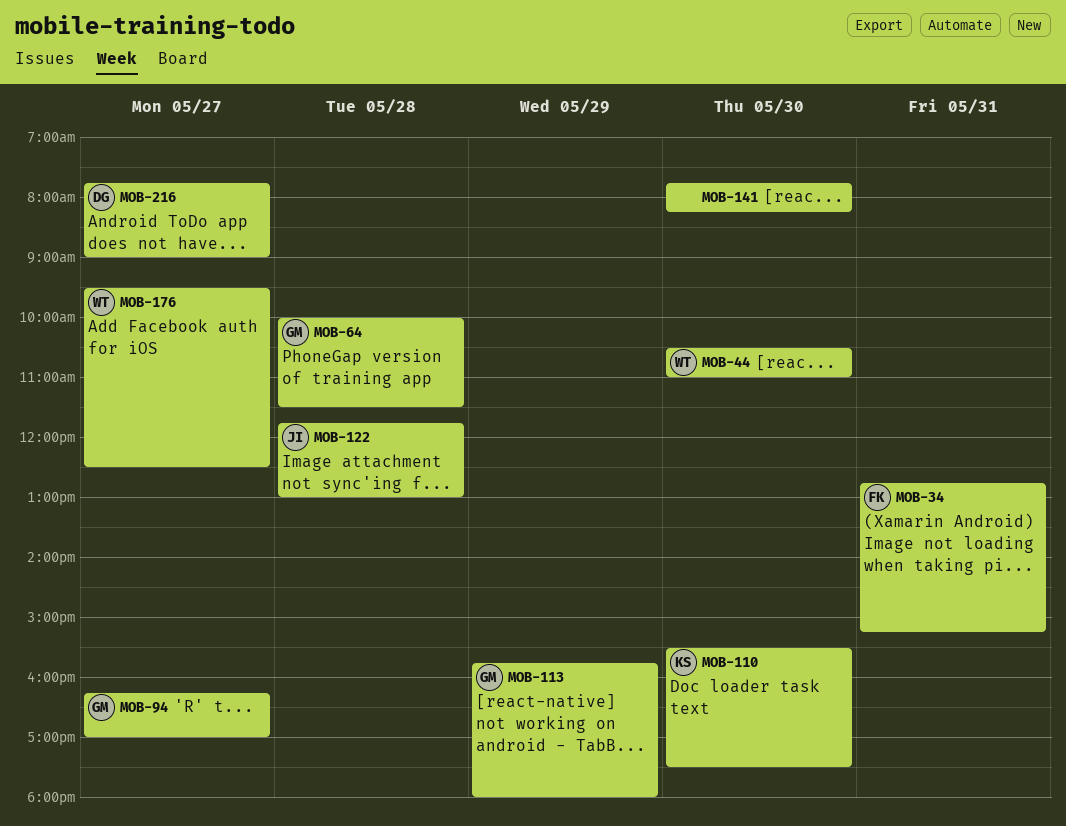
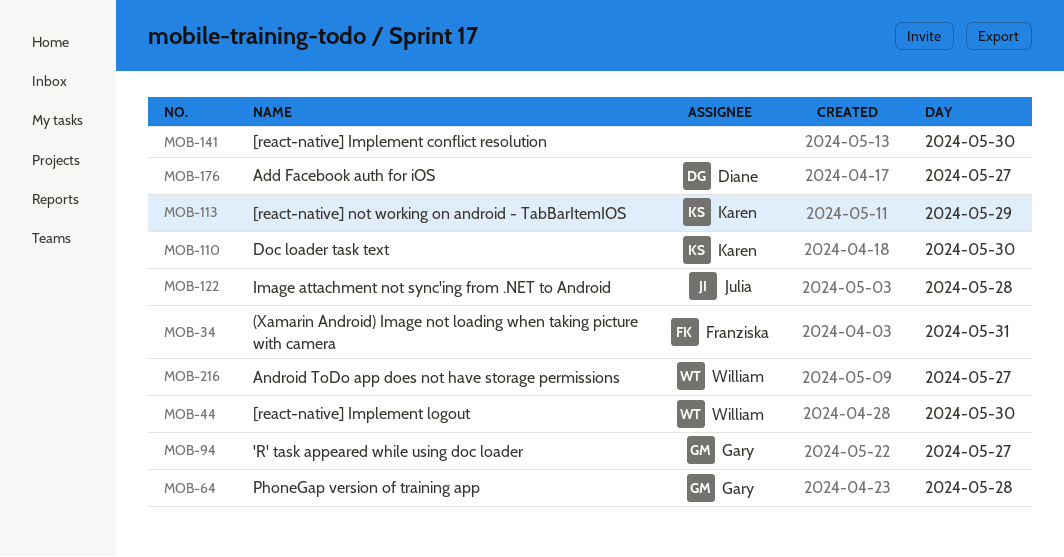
MOB-113, owner: Gary -> Karen
MOB-176, owner: William -> Diane
MOB-216, owner: Diane -> William

